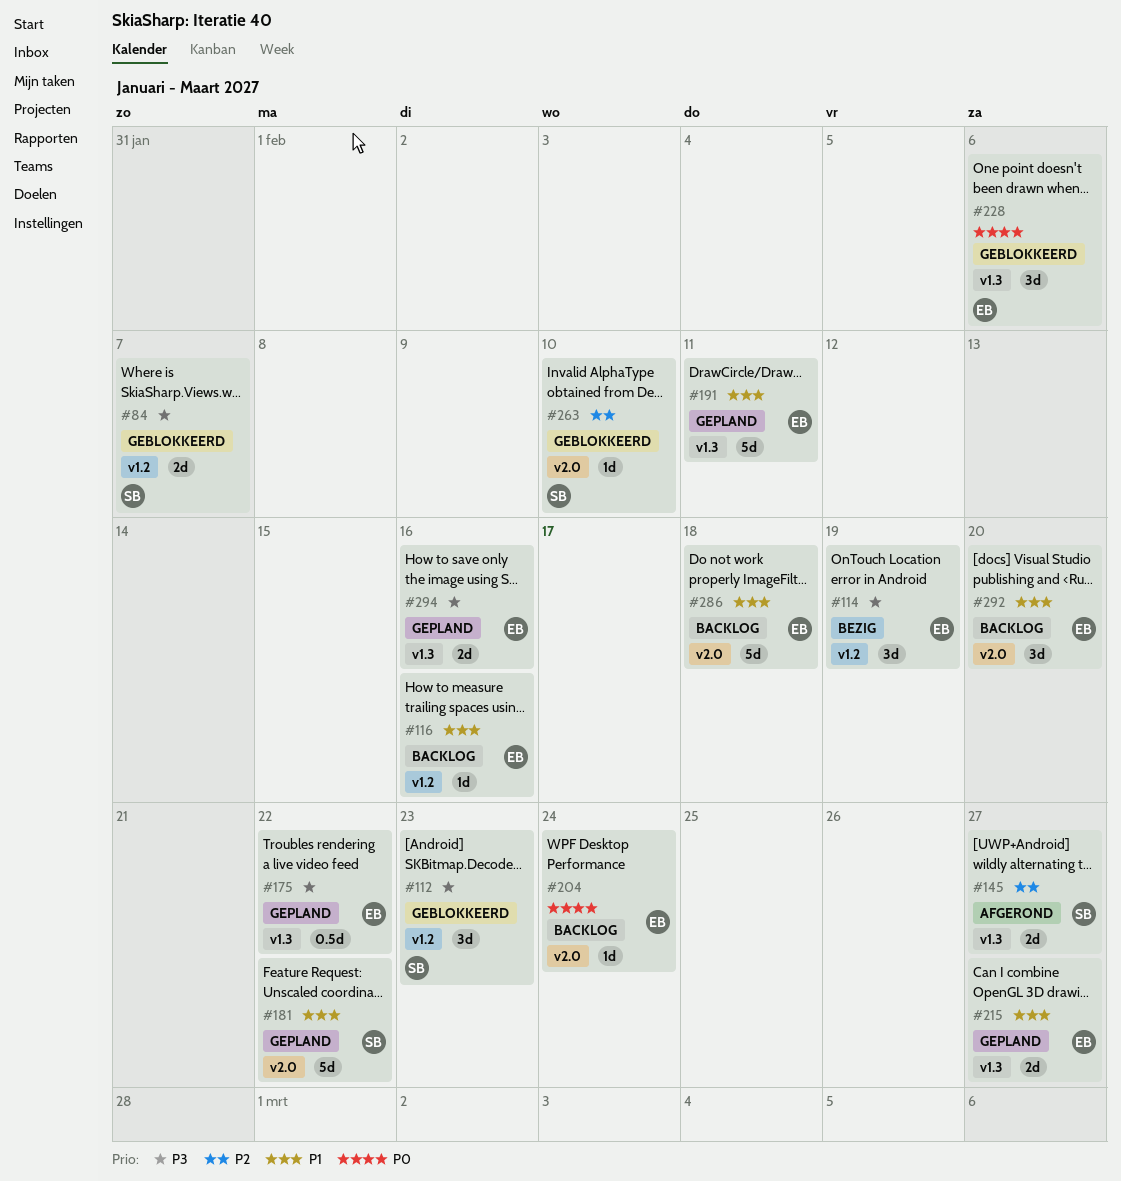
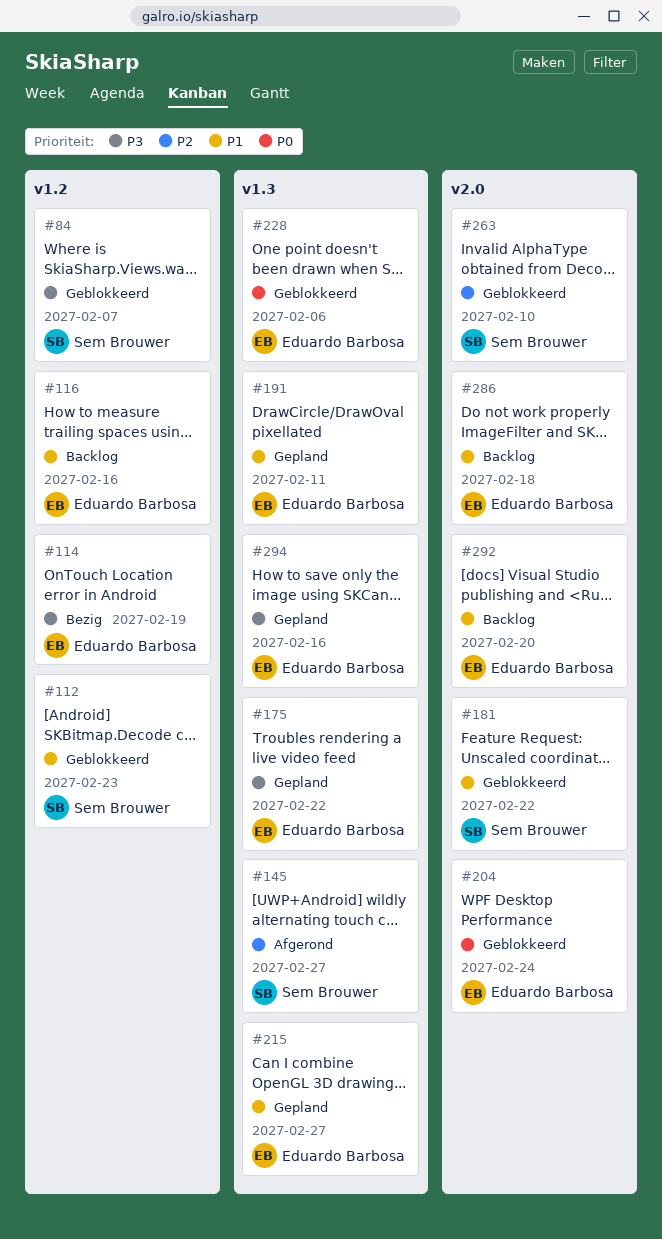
#112, priority: P3 -> P1
#181, status: Gepland -> Geblokkeerd
#204, status: Backlog -> Geblokkeerd

